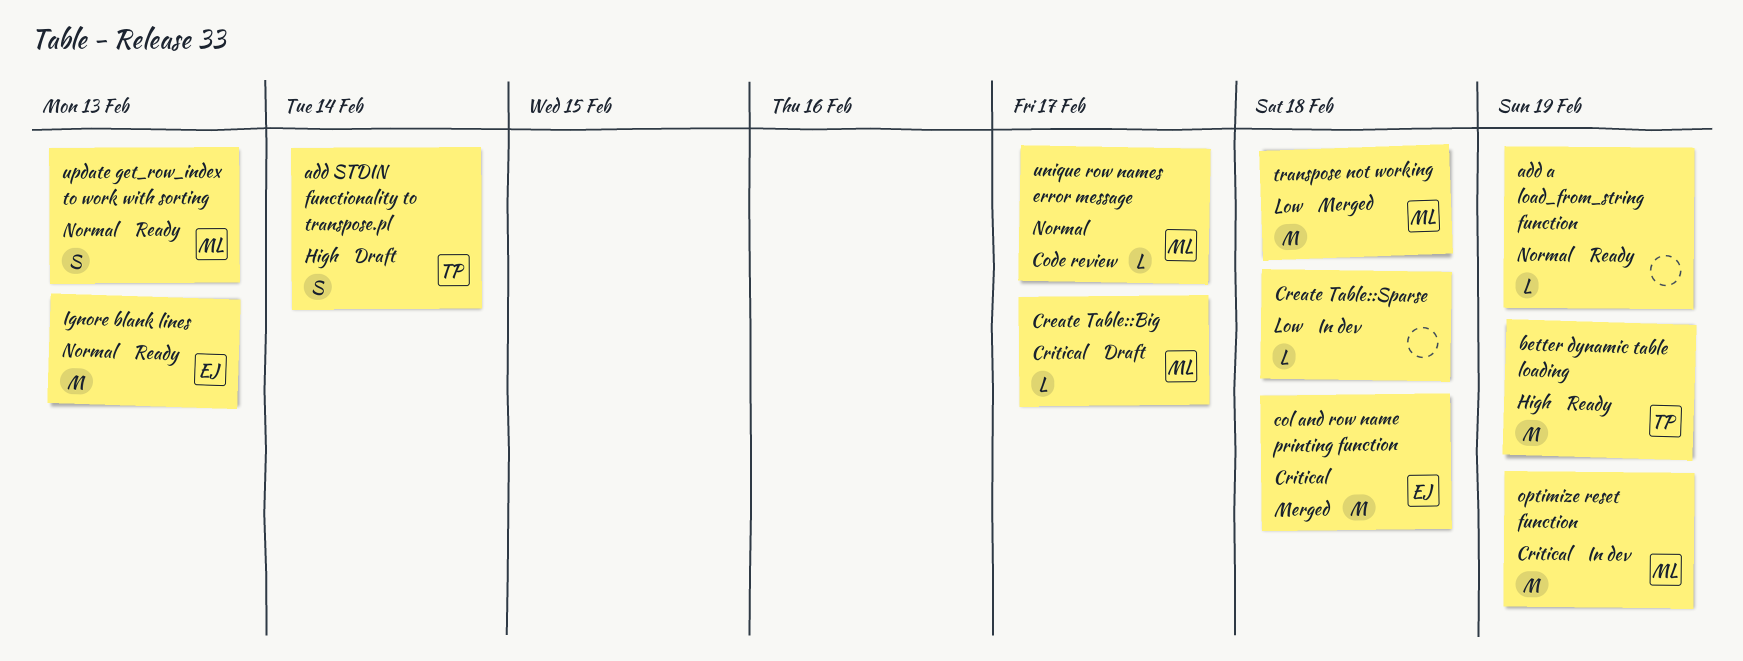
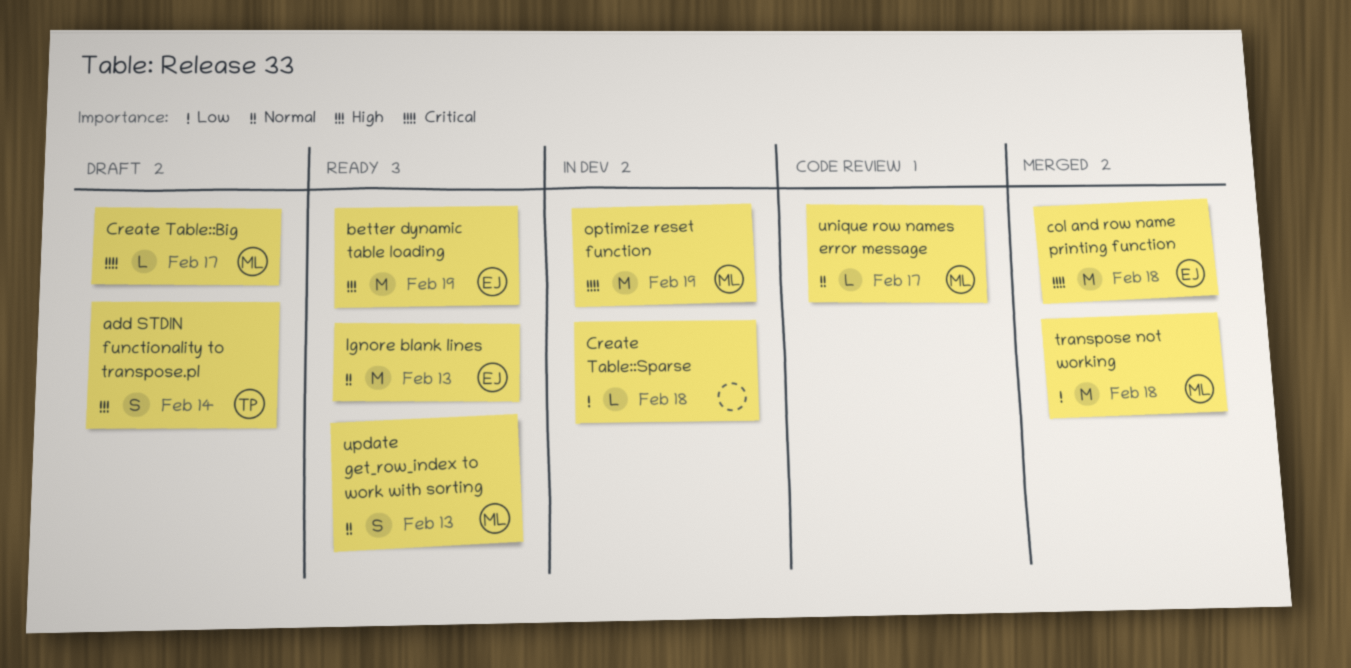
add a load_from_string function: present -> none
better dynamic table loading, owner: TP -> EJ

